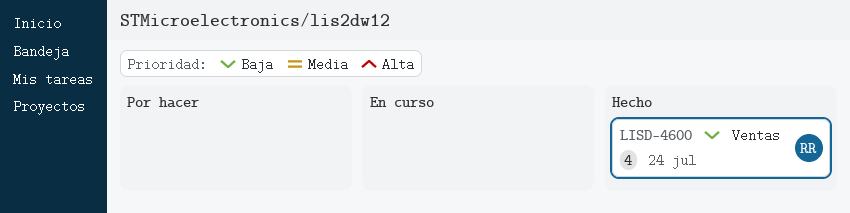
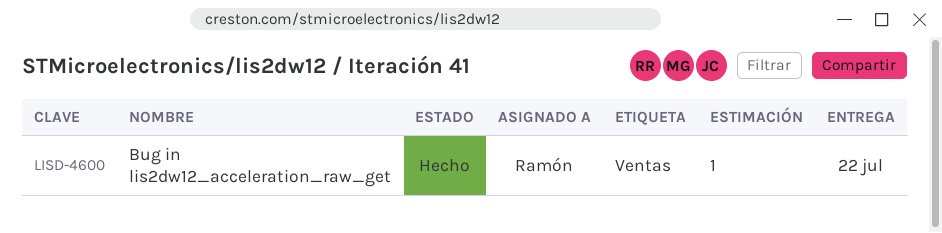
LISD-4600, estimate: 4 -> 1
LISD-4600, due: Jul 24 -> Jul 22

